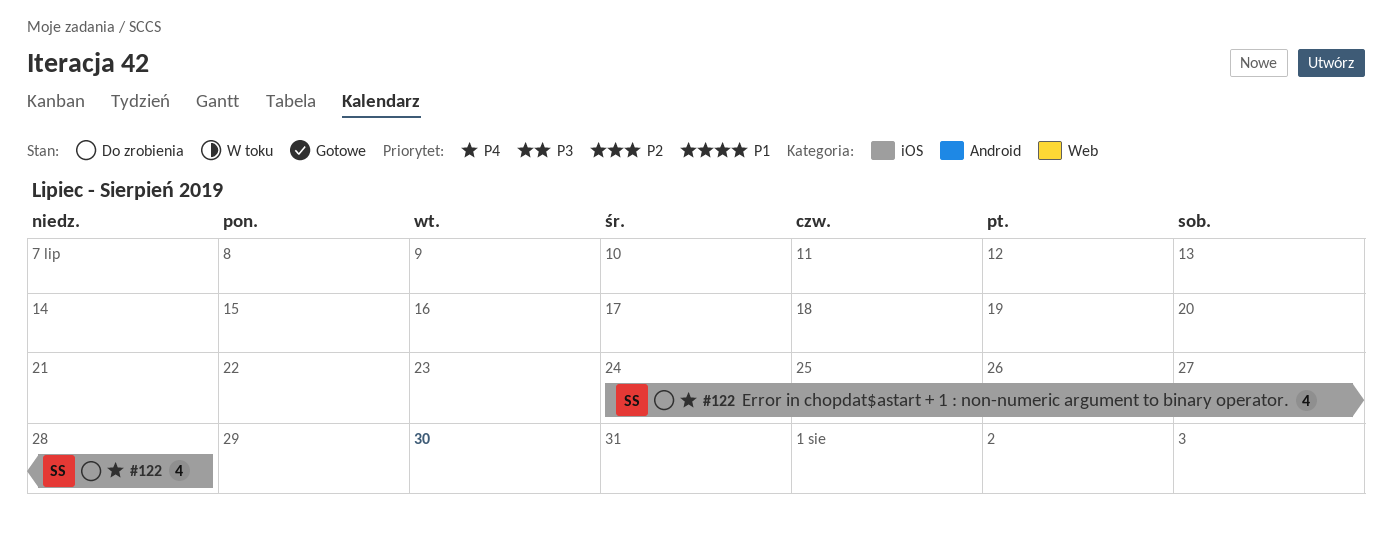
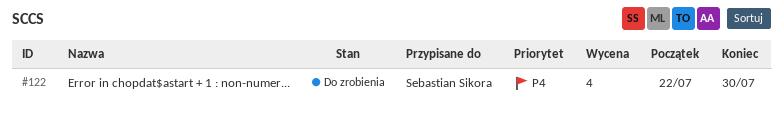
#122, start: Jul 24 -> Jul 22
#122, due: Jul 28 -> Jul 30

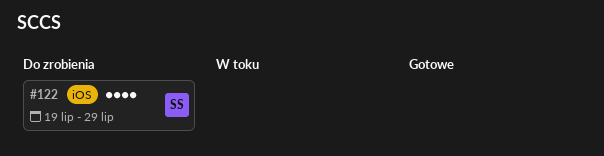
#122, start: Jul 22 -> Jul 19
#122, due: Jul 30 -> Jul 29

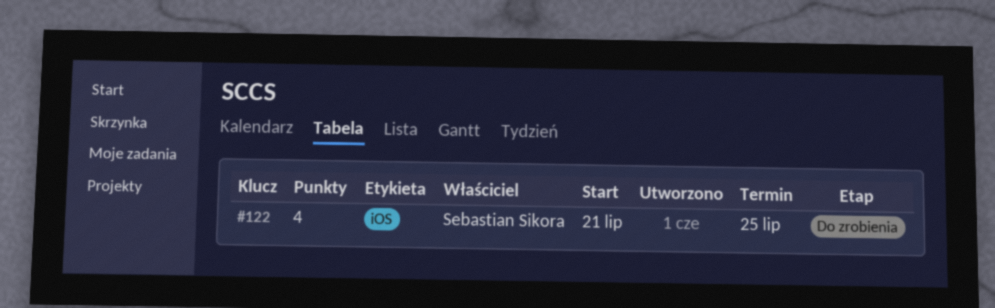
#122, start: Jul 19 -> Jul 21
#122, due: Jul 29 -> Jul 25

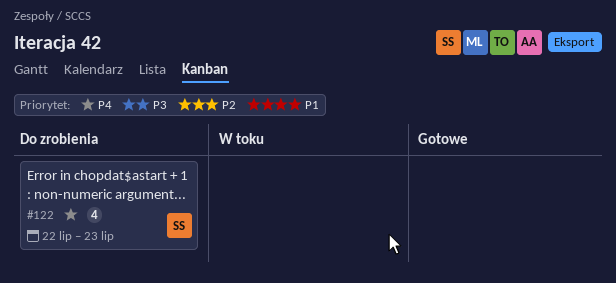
#122, start: Jul 21 -> Jul 22
#122, due: Jul 25 -> Jul 23

